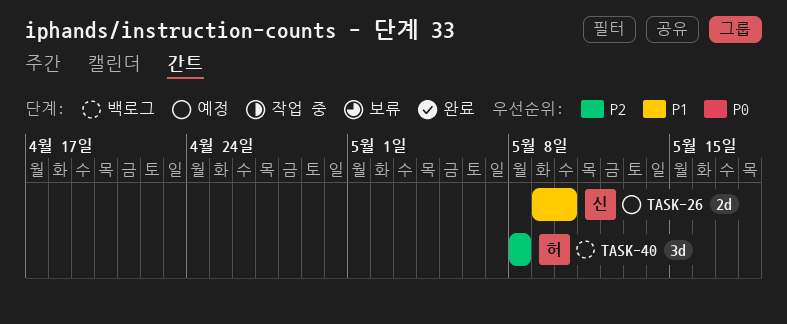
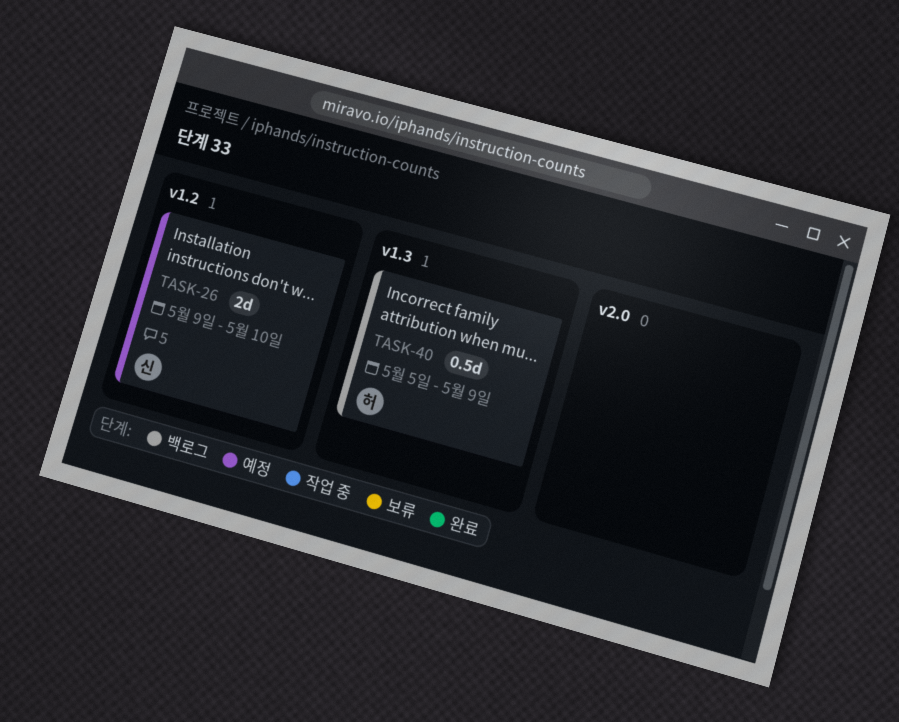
TASK-40, estimate: 3d -> 0.5d
TASK-40, start: May 8 -> May 5
TASK-40, due: May 8 -> May 9

